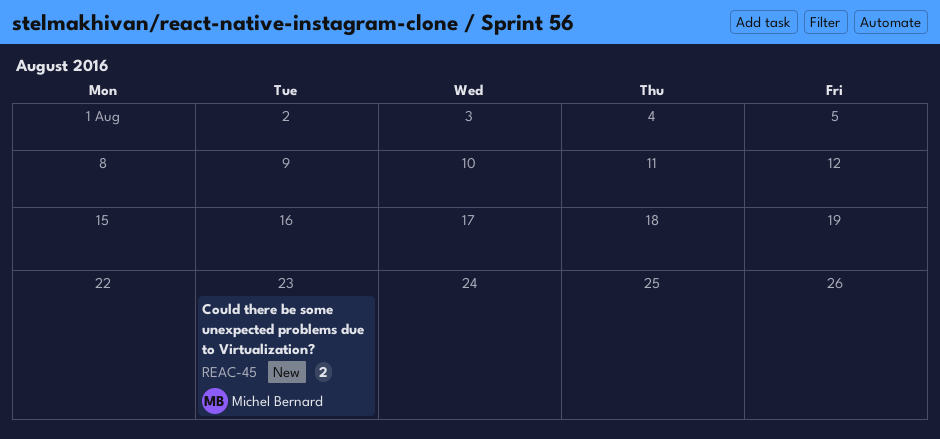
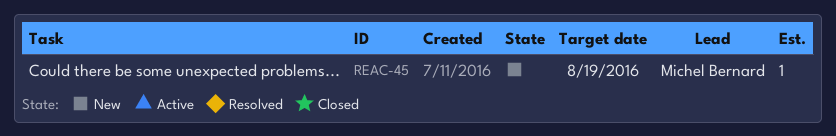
REAC-45, estimate: 2 -> 1
REAC-45, due: Aug 23 -> Aug 19

